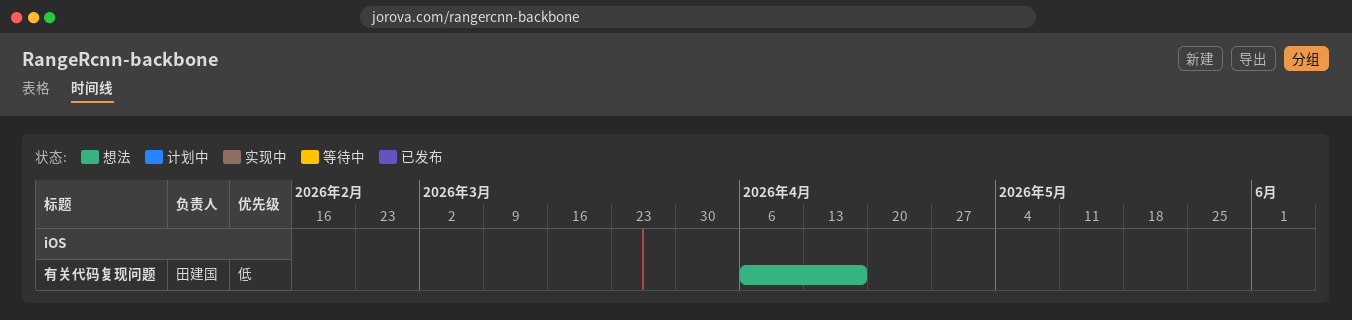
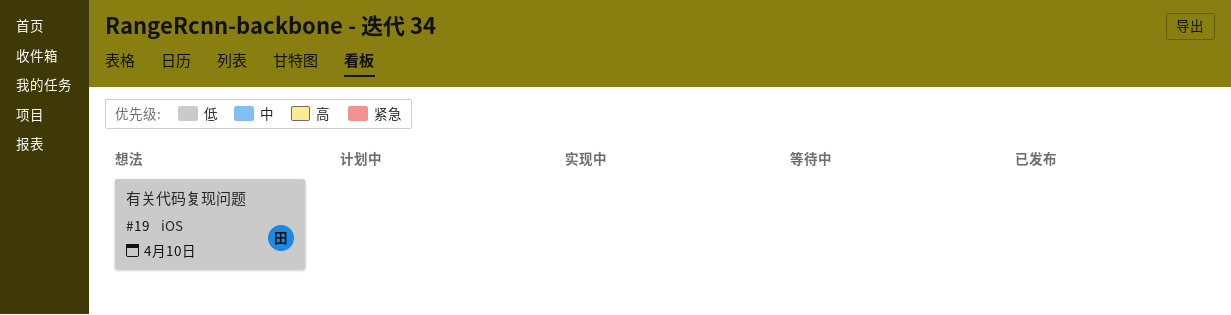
有关代码复现问题, due: Apr 17 -> Apr 10

